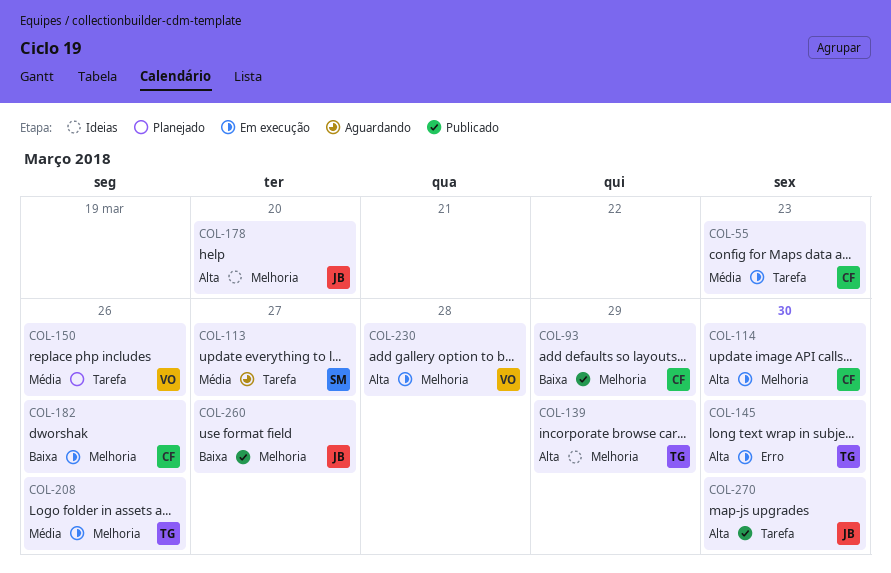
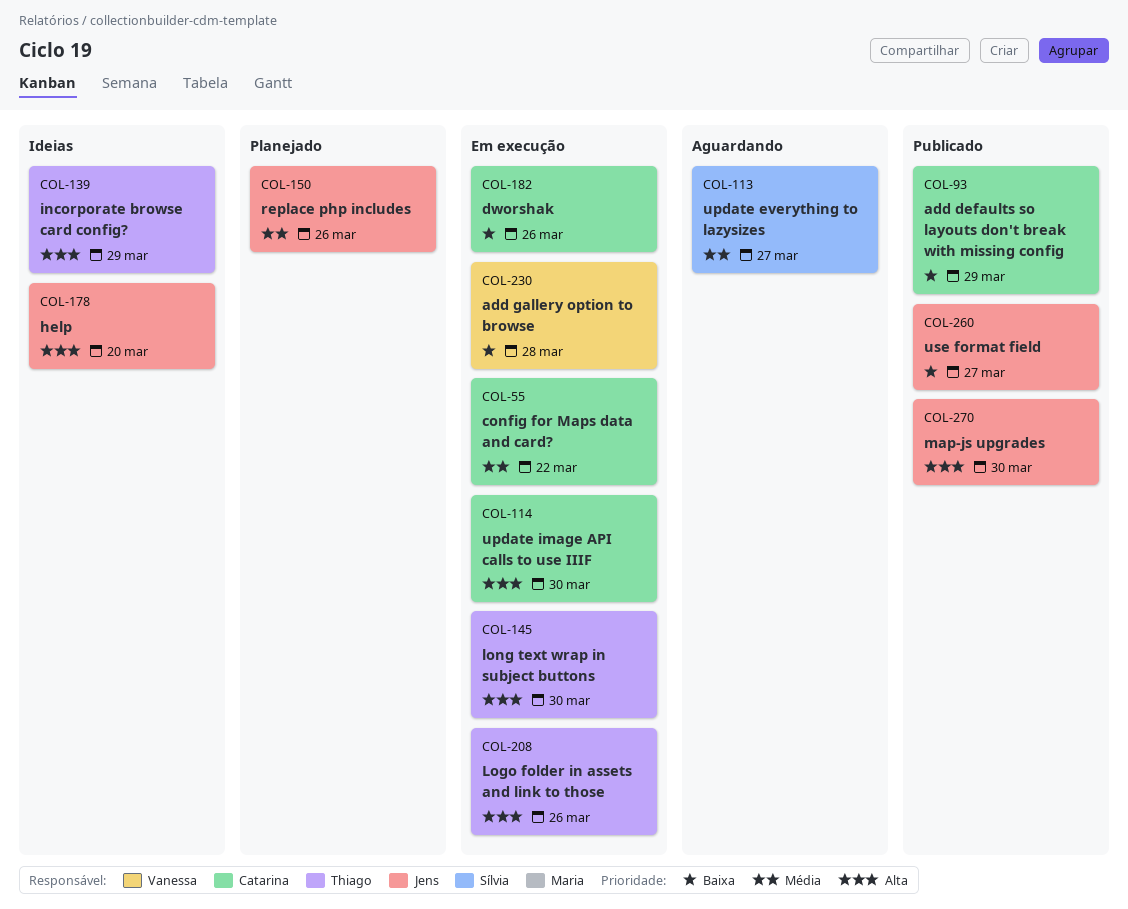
COL-55, due: Mar 23 -> Mar 22
COL-150, owner: Vanessa -> Jens
COL-208, priority: Média -> Alta
COL-230, priority: Alta -> Baixa

